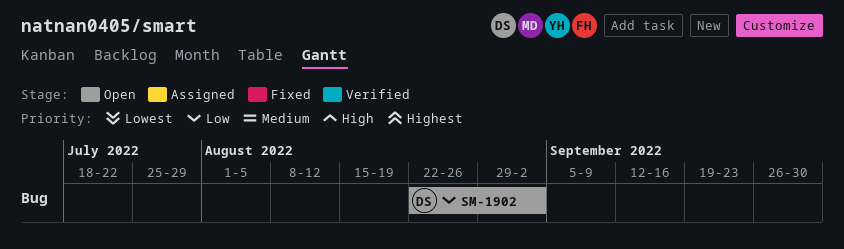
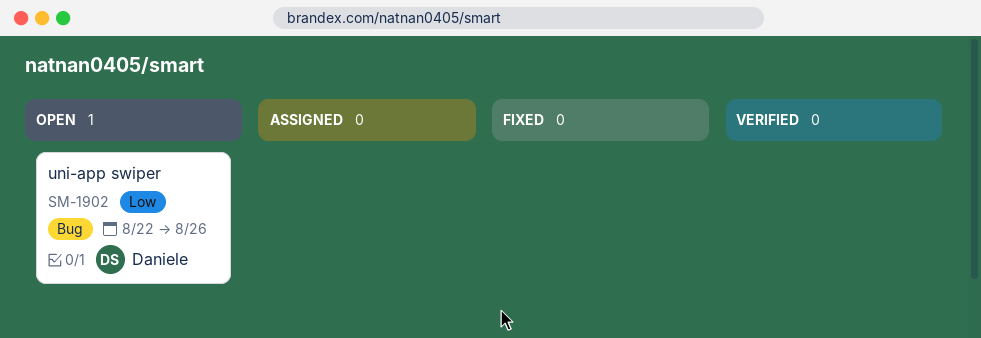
SM-1902, due: Sep 2 -> Aug 26

